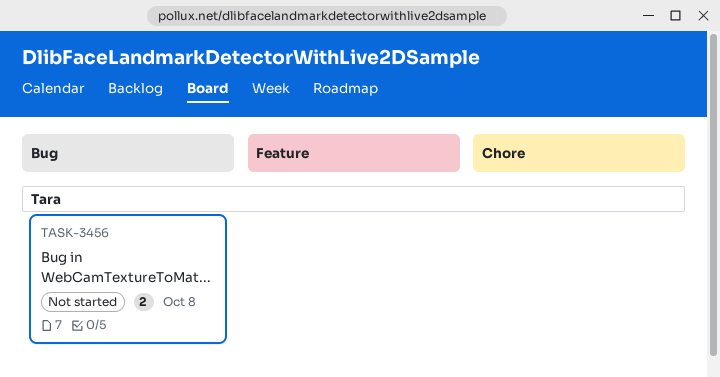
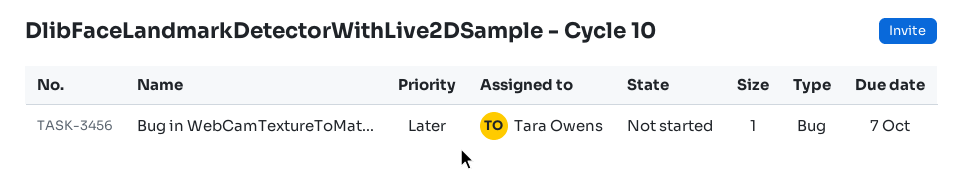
TASK-3456, estimate: 2 -> 1
TASK-3456, due: Oct 8 -> Oct 7

